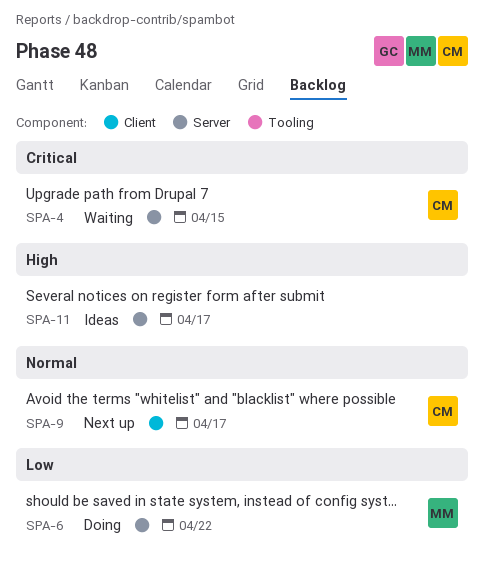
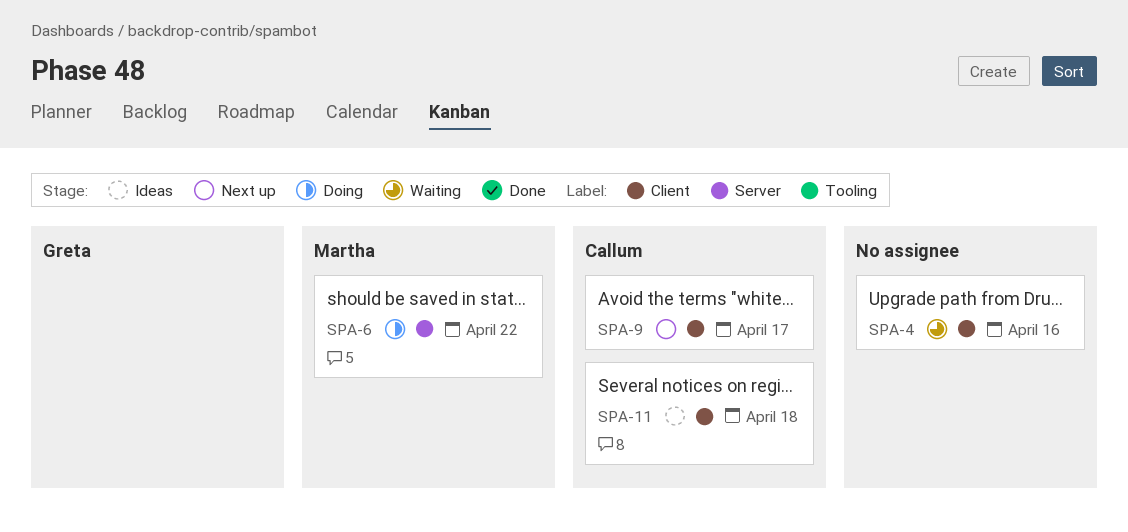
SPA-4, owner: Callum -> none
SPA-4, label: Server -> Client
SPA-4, due: Apr 15 -> Apr 16
SPA-11, owner: none -> Callum
SPA-11, label: Server -> Client
SPA-11, due: Apr 17 -> Apr 18

